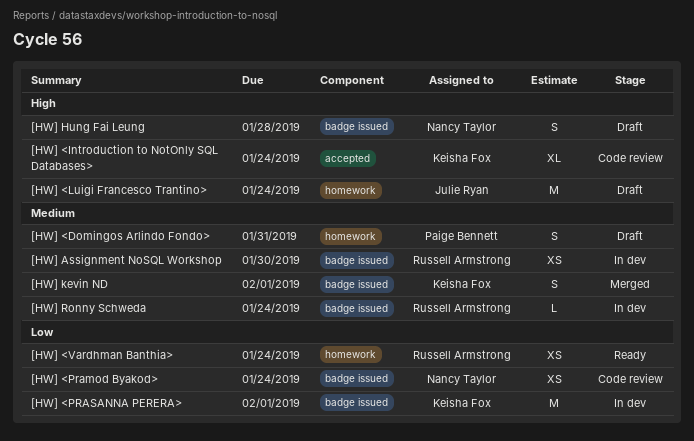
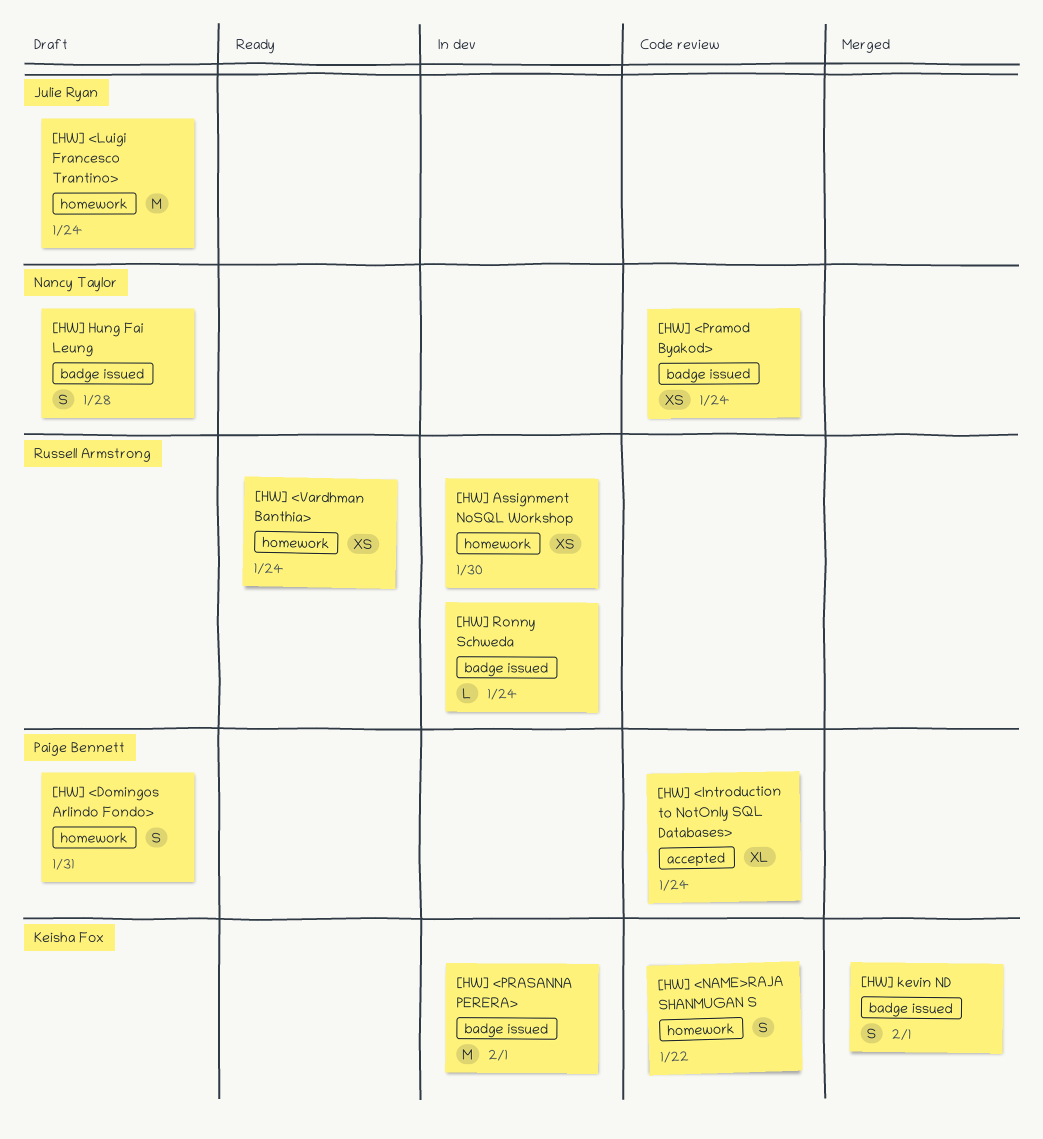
[HW] <Introduction to NotOnly SQL Databases>, owner: Keisha Fox -> Paige Bennett
[HW] <NAME>RAJA SHANMUGAN S: none -> present
[HW] Assignment NoSQL Workshop, label: badge issued -> homework

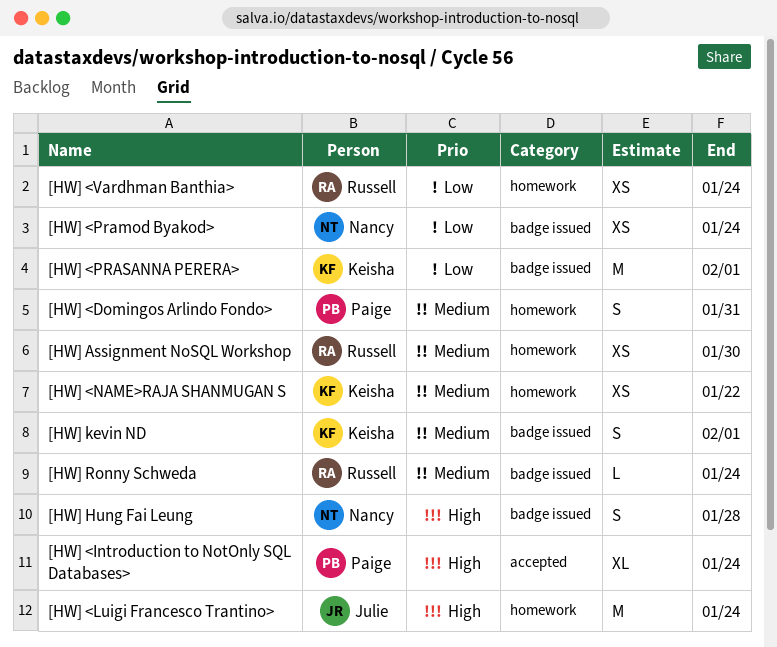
[HW] <NAME>RAJA SHANMUGAN S, estimate: S -> XS

